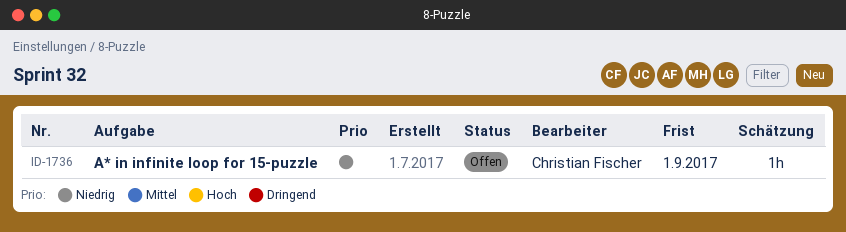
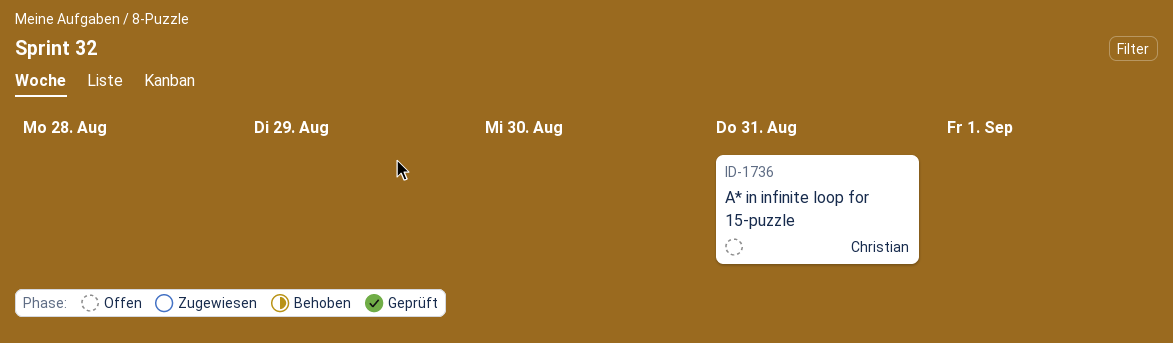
ID-1736, due: Sep 1 -> Aug 31

